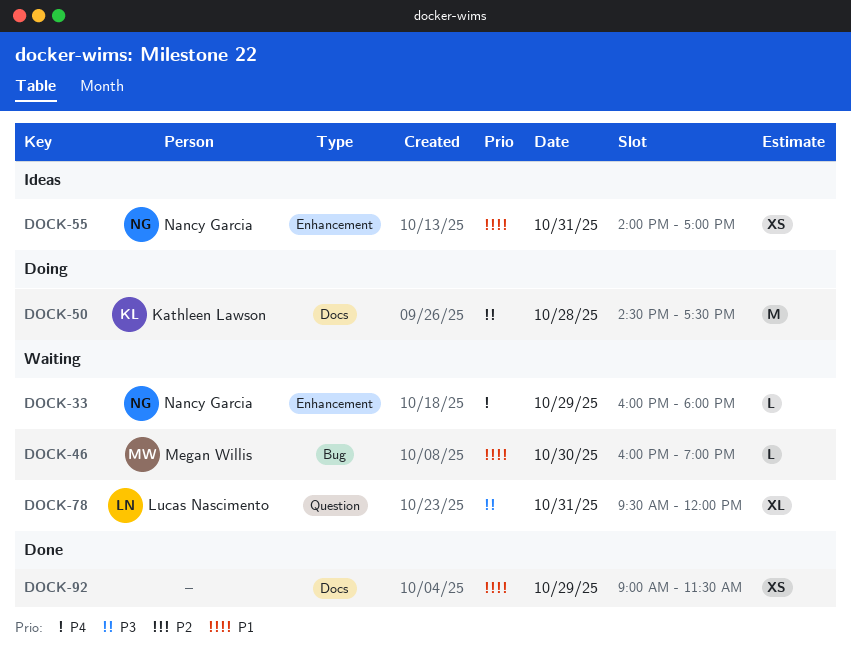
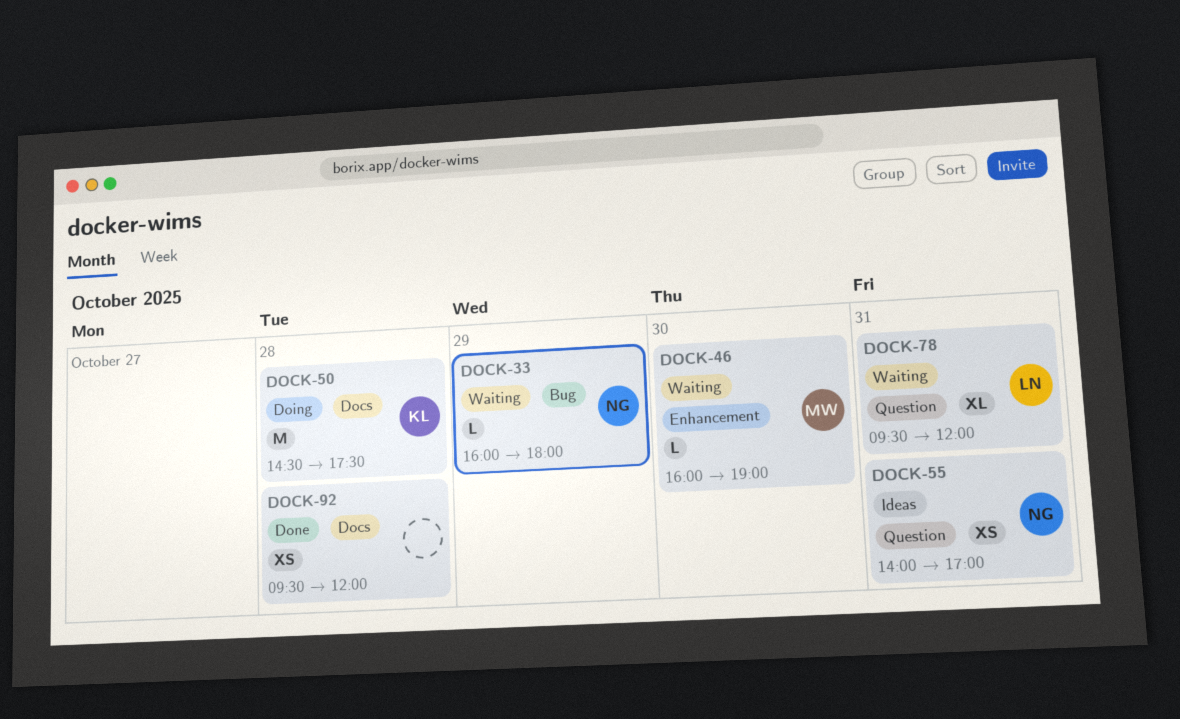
DOCK-33, label: Enhancement -> Bug
DOCK-46, label: Bug -> Enhancement
DOCK-55, label: Enhancement -> Question
DOCK-92, day: Oct 29 -> Oct 28
DOCK-92, begins: 09:00 -> 09:30
DOCK-92, ends: 11:30 -> 12:00

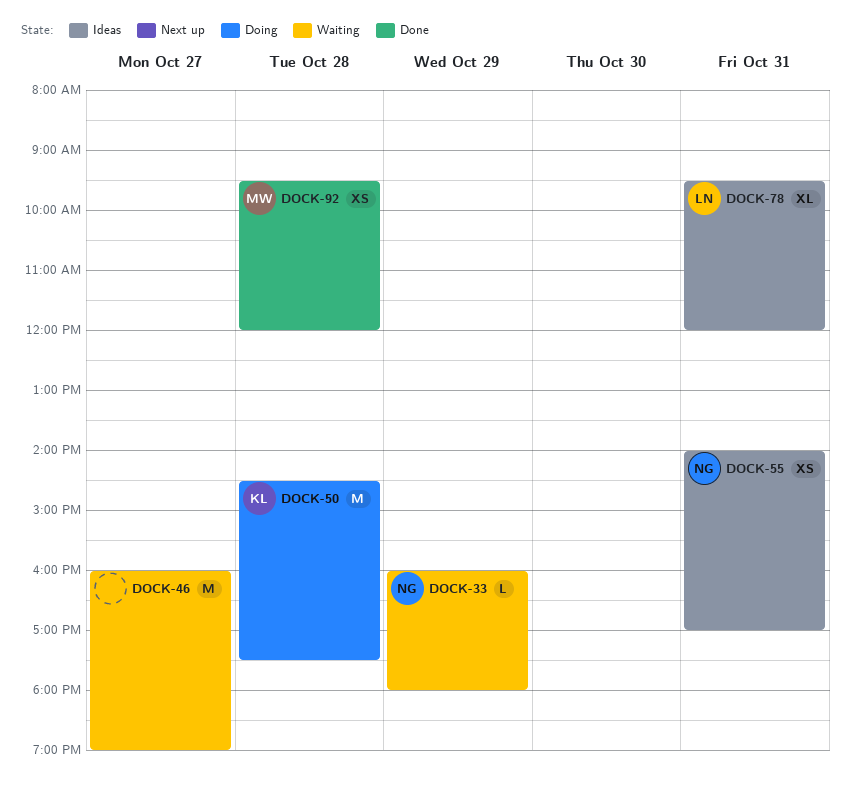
DOCK-46, owner: MW -> none
DOCK-46, estimate: L -> M
DOCK-46, day: Oct 30 -> Oct 27
DOCK-78, status: Waiting -> Ideas
DOCK-92, owner: none -> MW

